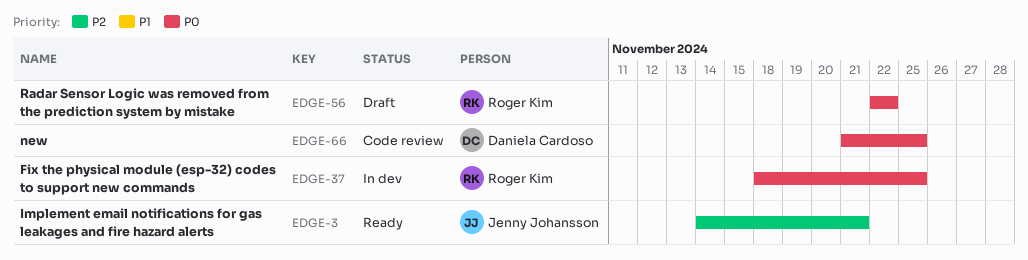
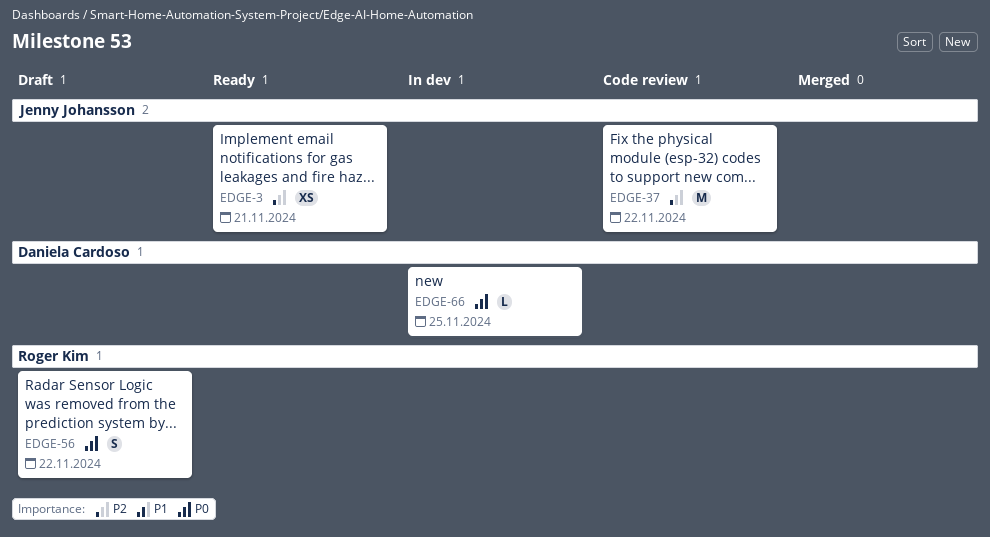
EDGE-37, status: In dev -> Code review
EDGE-37, owner: Roger Kim -> Jenny Johansson
EDGE-37, priority: P0 -> P2
EDGE-37, due: Nov 25 -> Nov 22
EDGE-66, status: Code review -> In dev

